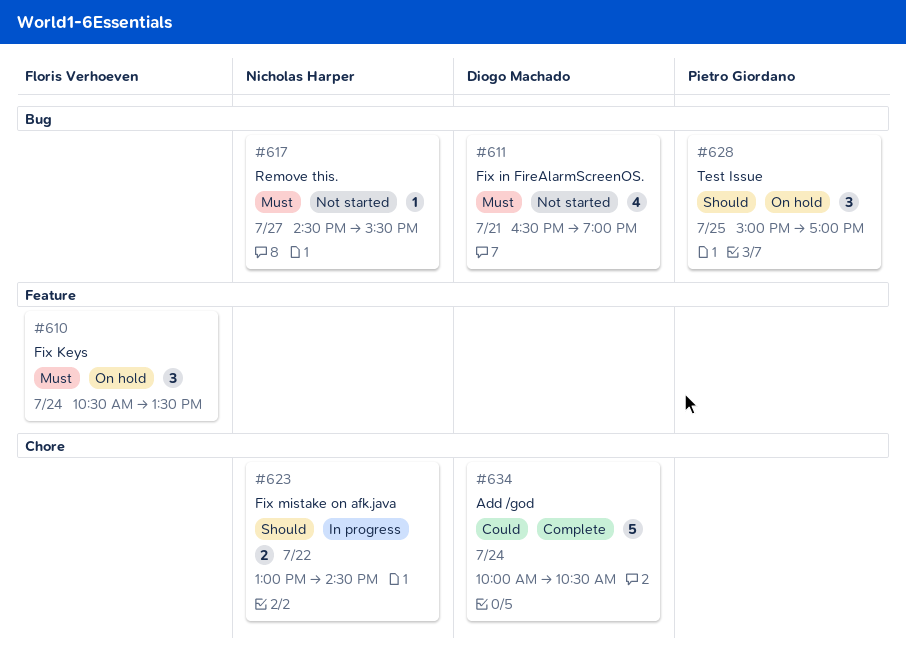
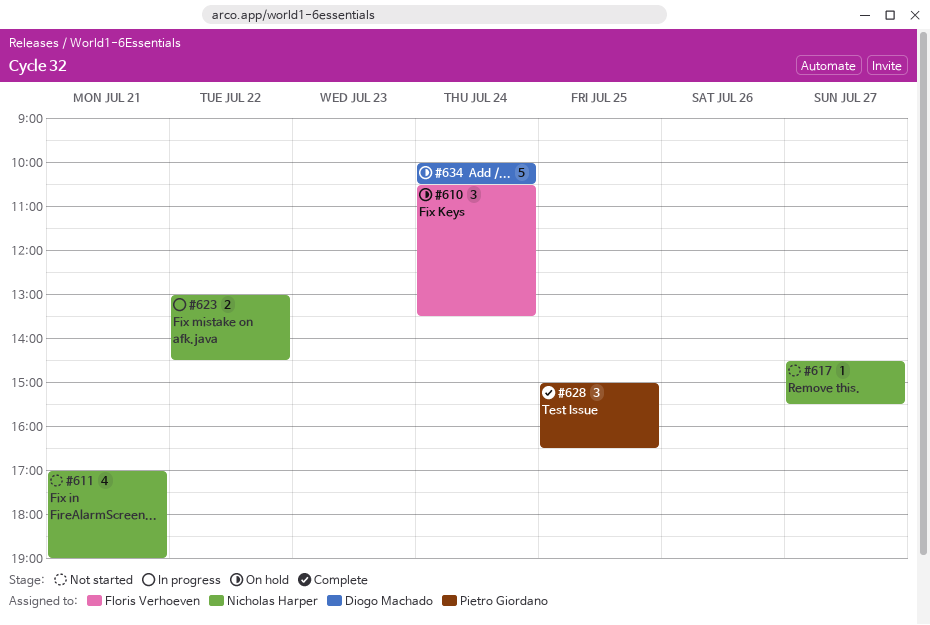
#611, owner: Diogo Machado -> Nicholas Harper
#611, begins: 16:30 -> 17:00
#628, status: On hold -> Complete
#628, ends: 17:00 -> 16:30
#634, status: Complete -> On hold

